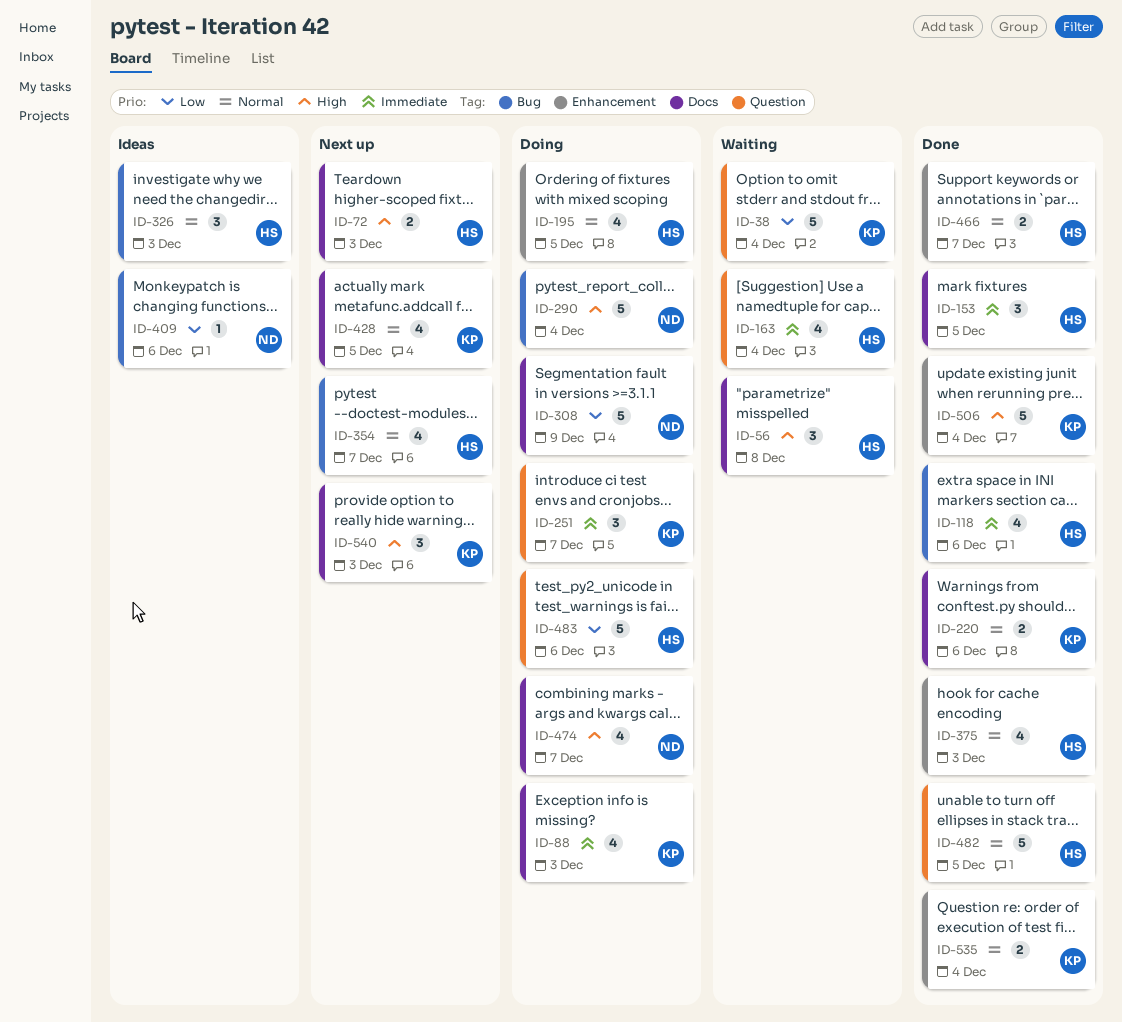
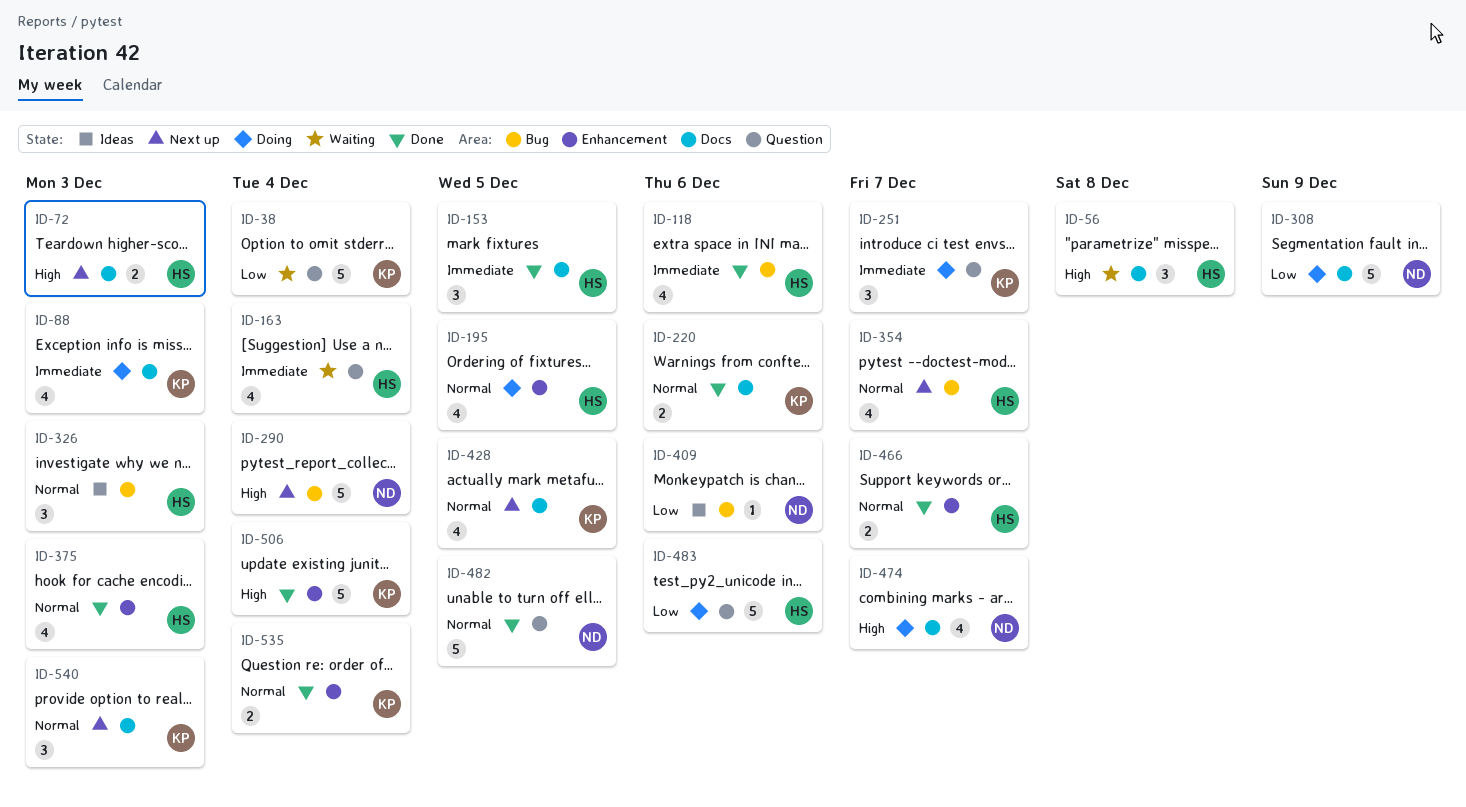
ID-290, status: Doing -> Next up
ID-482, owner: HS -> ND
ID-540, priority: High -> Normal

